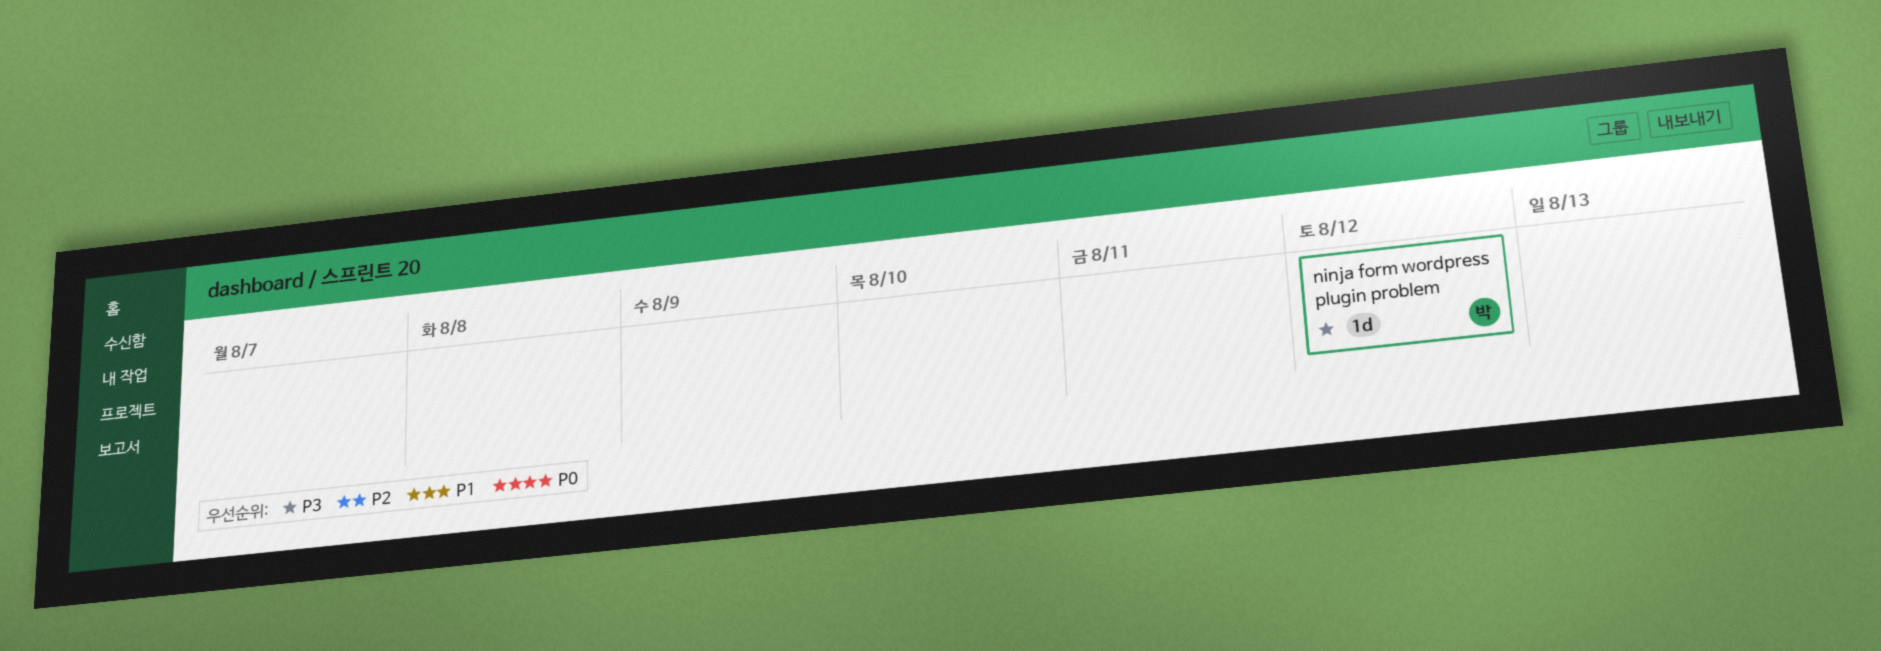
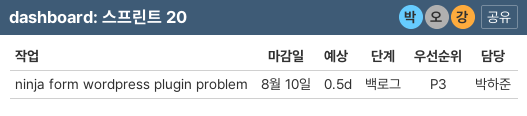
ninja form wordpress plugin problem, estimate: 1d -> 0.5d
ninja form wordpress plugin problem, due: Aug 12 -> Aug 10

